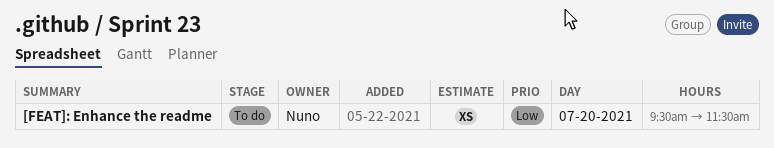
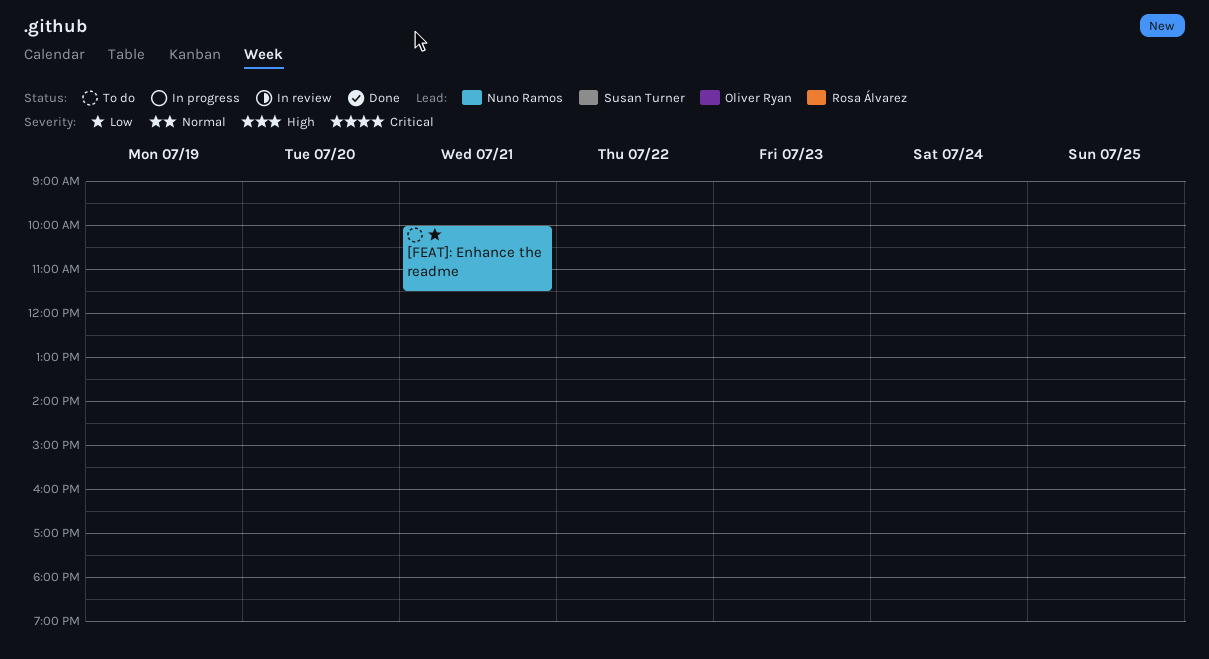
[FEAT]: Enhance the readme, day: Jul 20 -> Jul 21
[FEAT]: Enhance the readme, begins: 09:30 -> 10:00

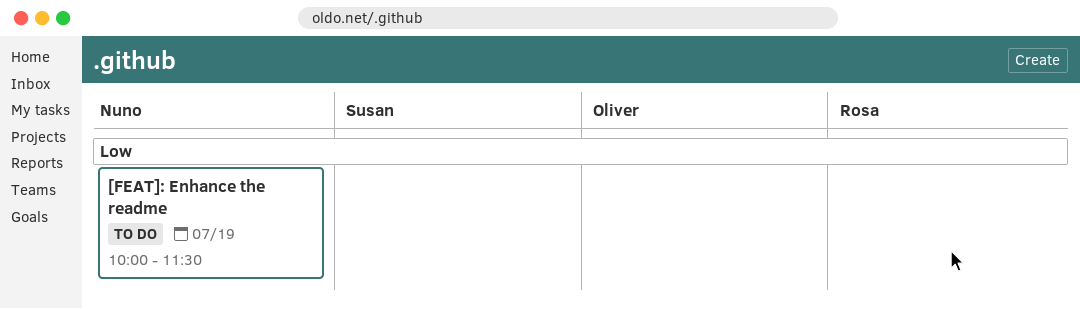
[FEAT]: Enhance the readme, day: Jul 21 -> Jul 19

